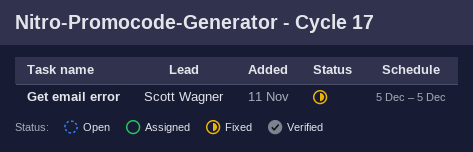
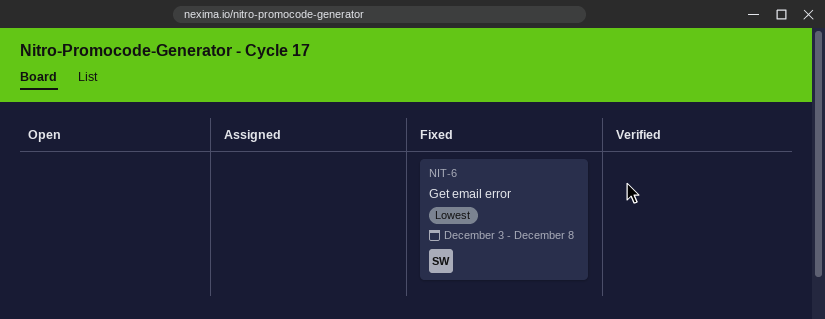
Get email error, start: Dec 5 -> Dec 3
Get email error, due: Dec 5 -> Dec 8

